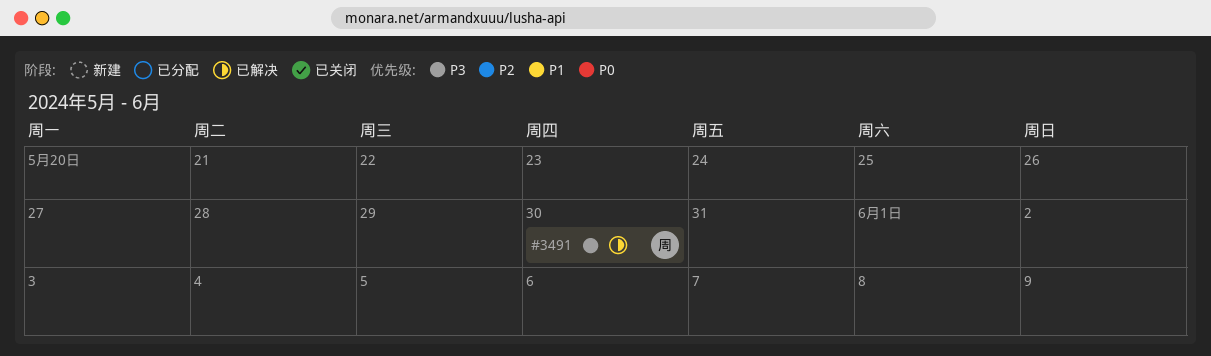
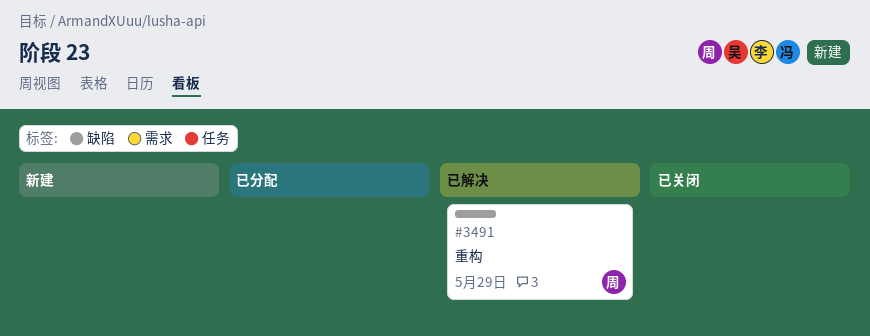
#3491, due: May 30 -> May 29

